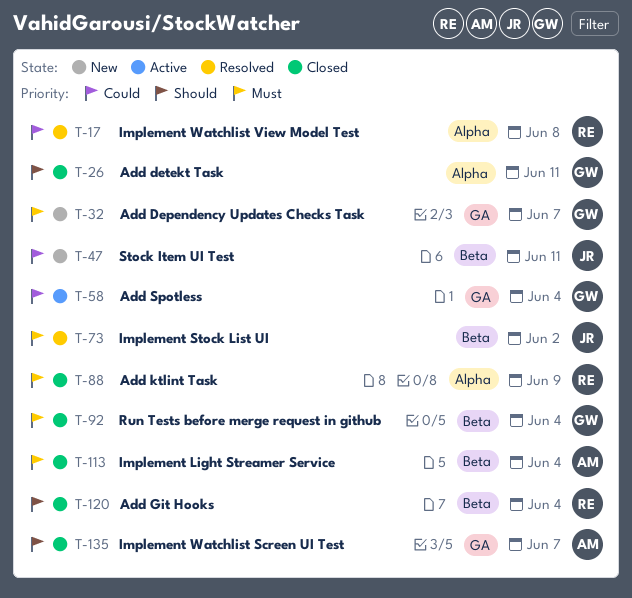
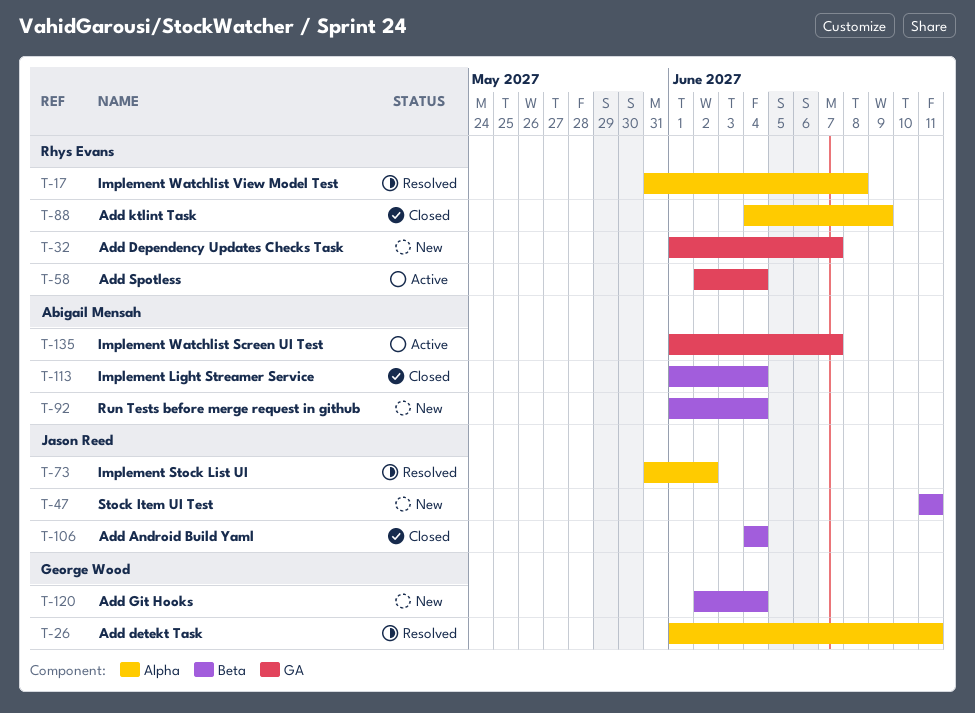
T-26, status: Closed -> Resolved
T-32, owner: George Wood -> Rhys Evans
T-58, owner: George Wood -> Rhys Evans
T-73, label: Beta -> Alpha
T-92, status: Closed -> New
T-92, owner: George Wood -> Abigail Mensah
T-106: none -> present
T-120, status: Closed -> New
T-120, owner: Rhys Evans -> George Wood
T-135, status: Closed -> Active

